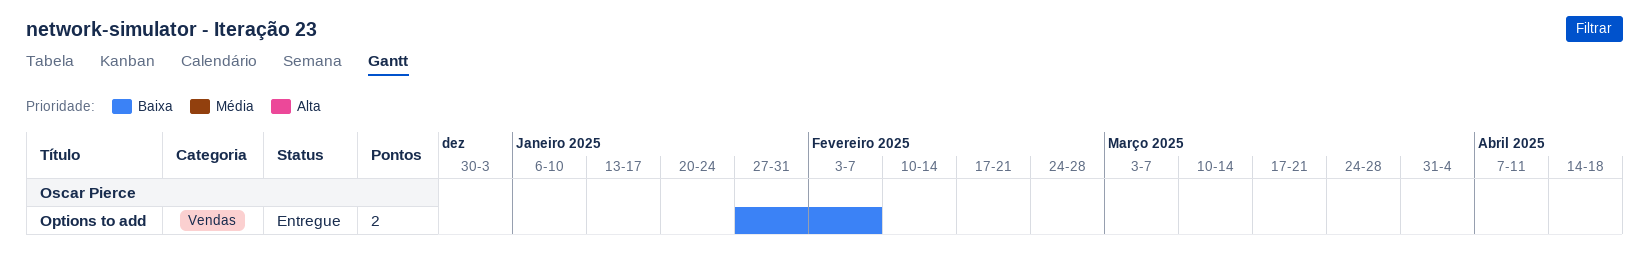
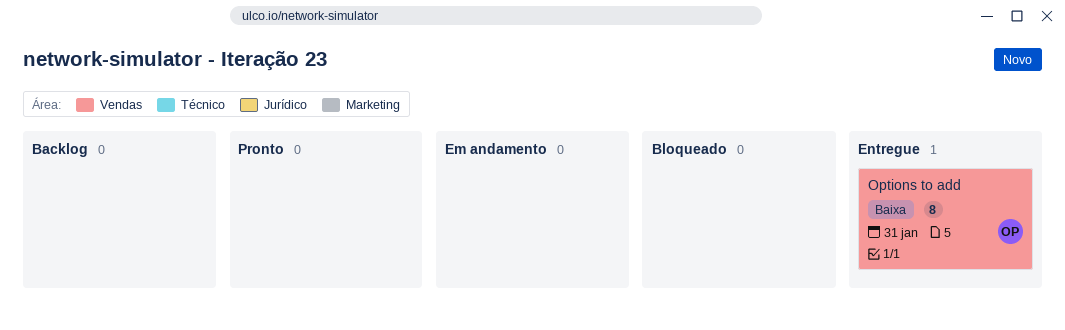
Options to add, estimate: 2 -> 8
Options to add, due: Feb 7 -> Jan 31

